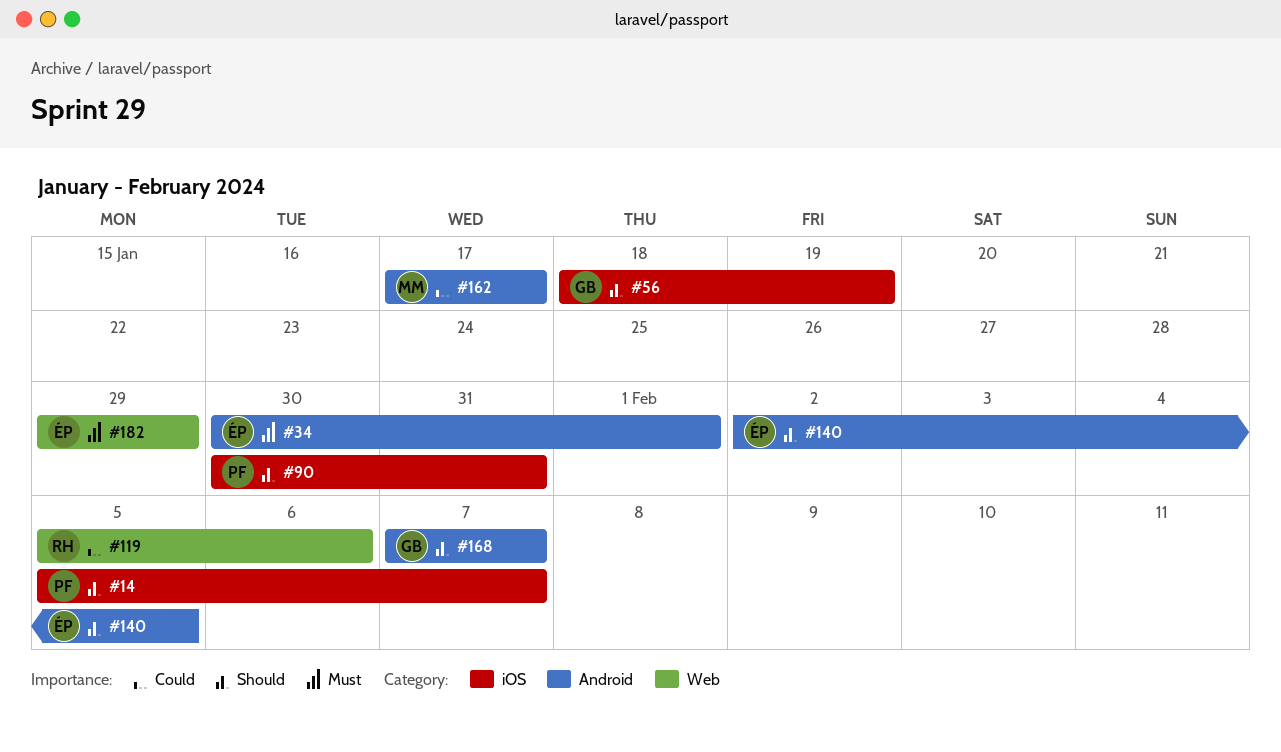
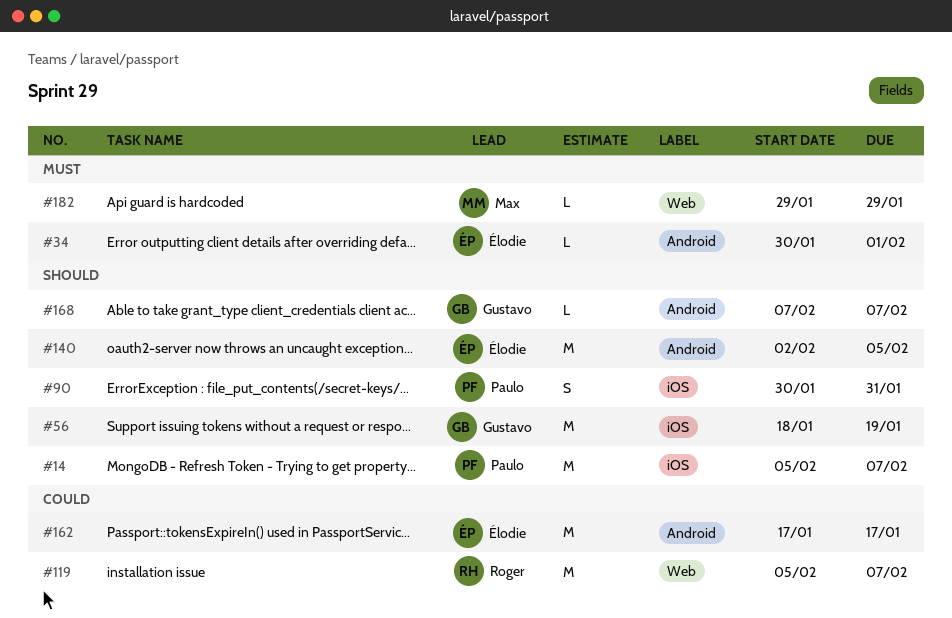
#119, due: Feb 6 -> Feb 7
#162, owner: Max -> Élodie
#182, owner: Élodie -> Max

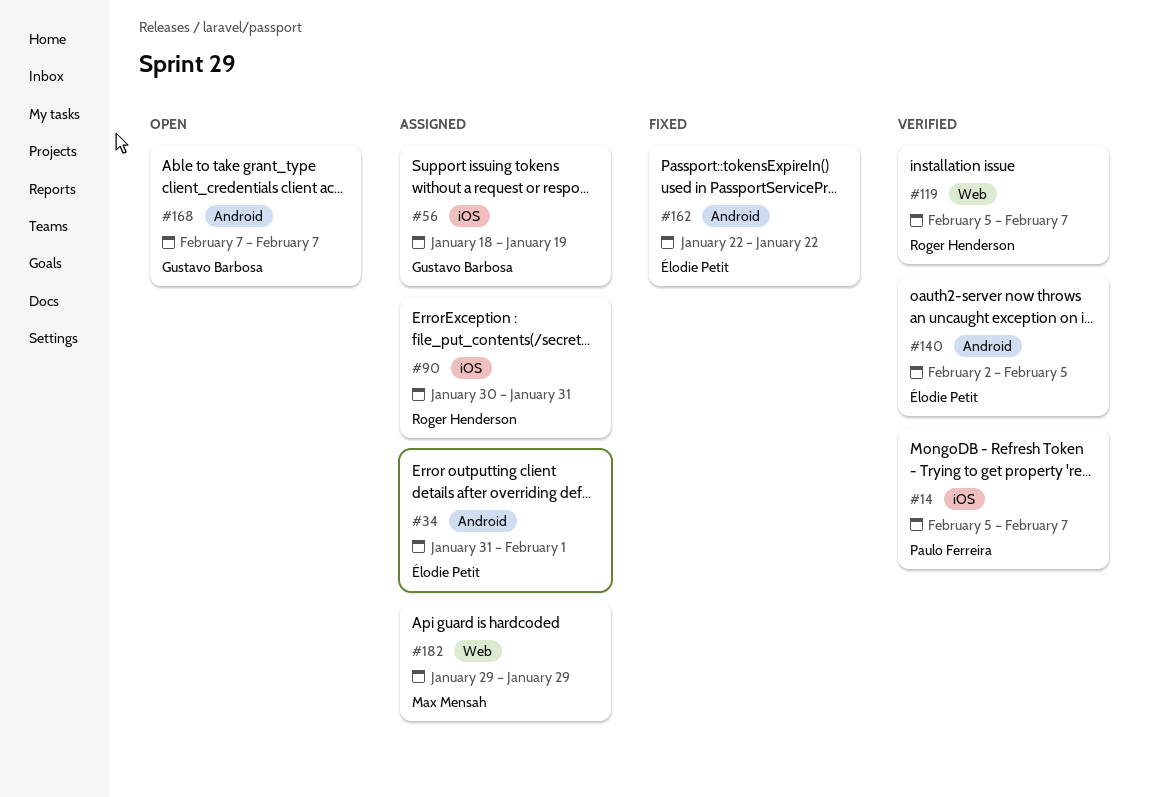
#34, start: Jan 30 -> Jan 31
#90, owner: Paulo Ferreira -> Roger Henderson
#162, start: Jan 17 -> Jan 22
#162, due: Jan 17 -> Jan 22

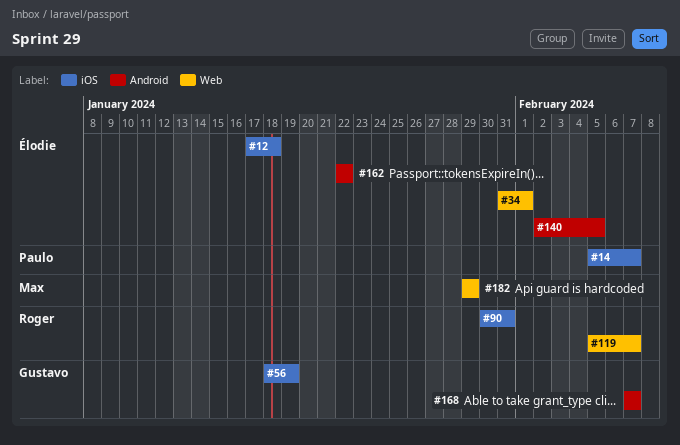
#12: none -> present
#34, label: Android -> Web

